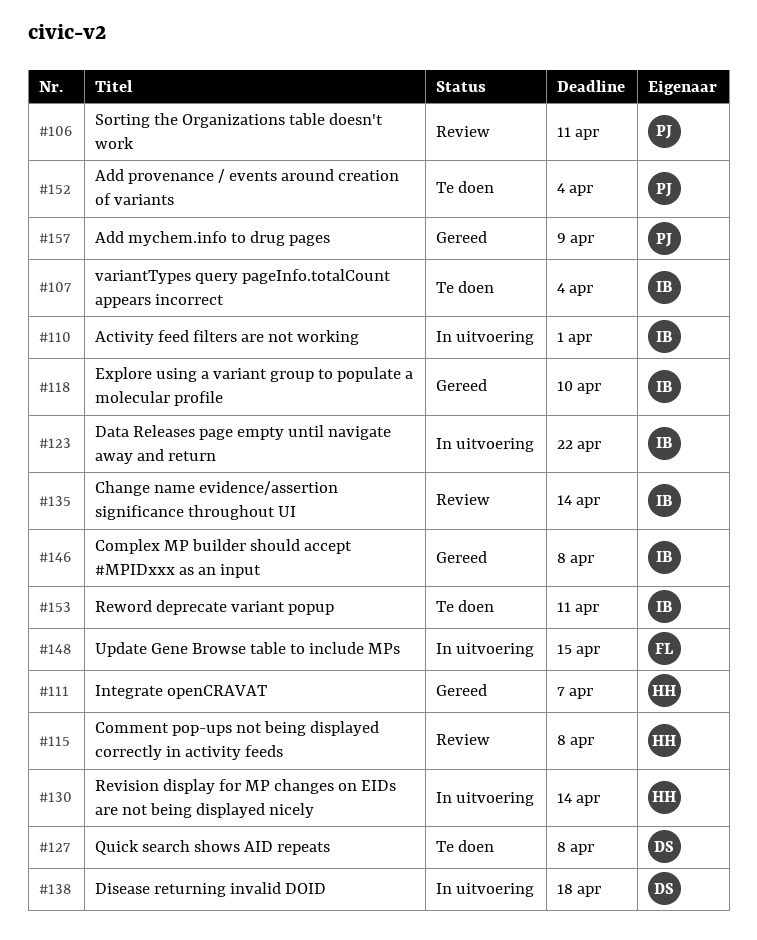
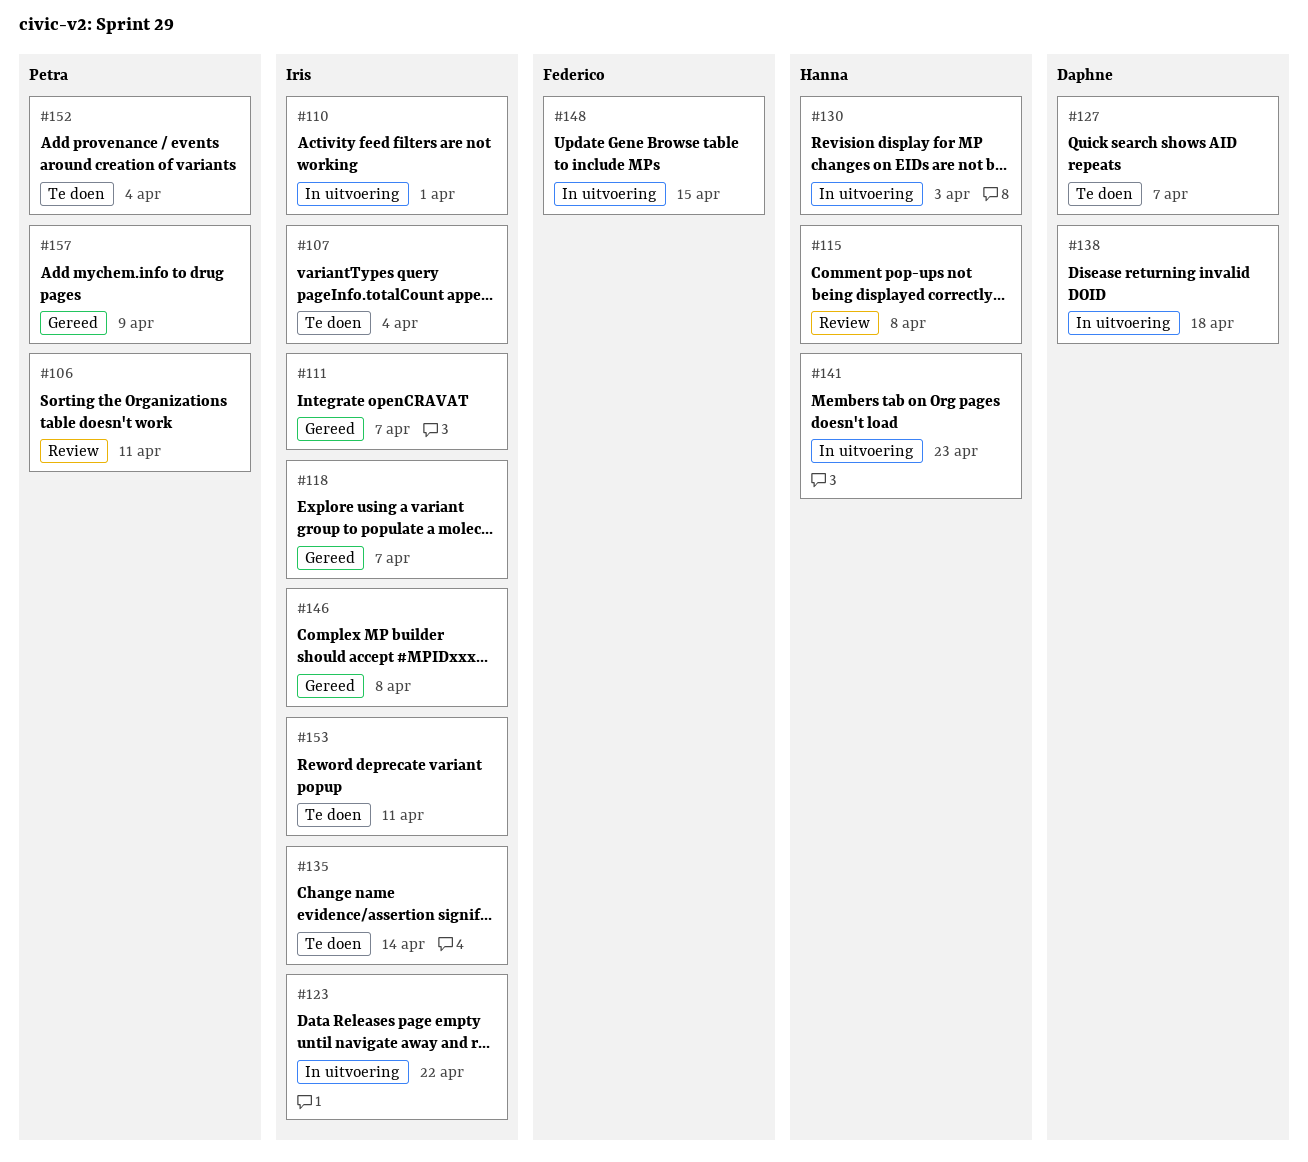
#111, owner: Hanna -> Iris
#118, due: Apr 10 -> Apr 7
#127, due: Apr 8 -> Apr 7
#130, due: Apr 14 -> Apr 3
#135, status: Review -> Te doen
#141: none -> present

